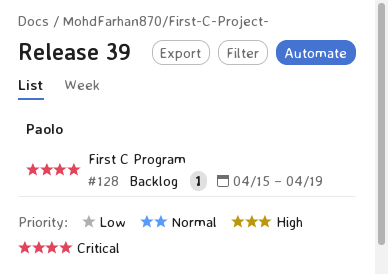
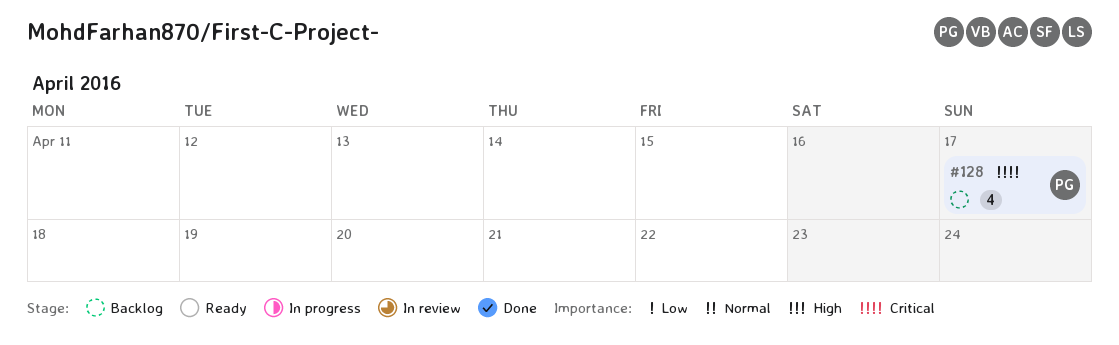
#128, estimate: 1 -> 4
#128, due: Apr 19 -> Apr 17

